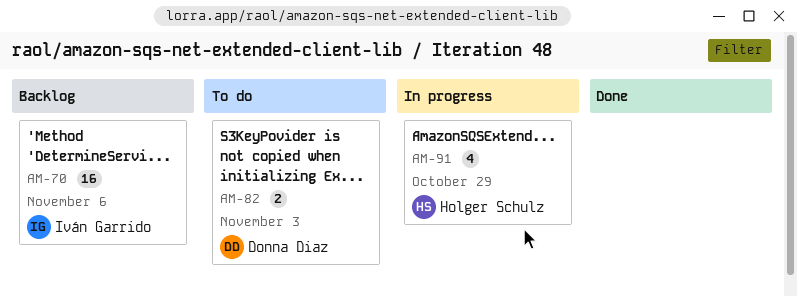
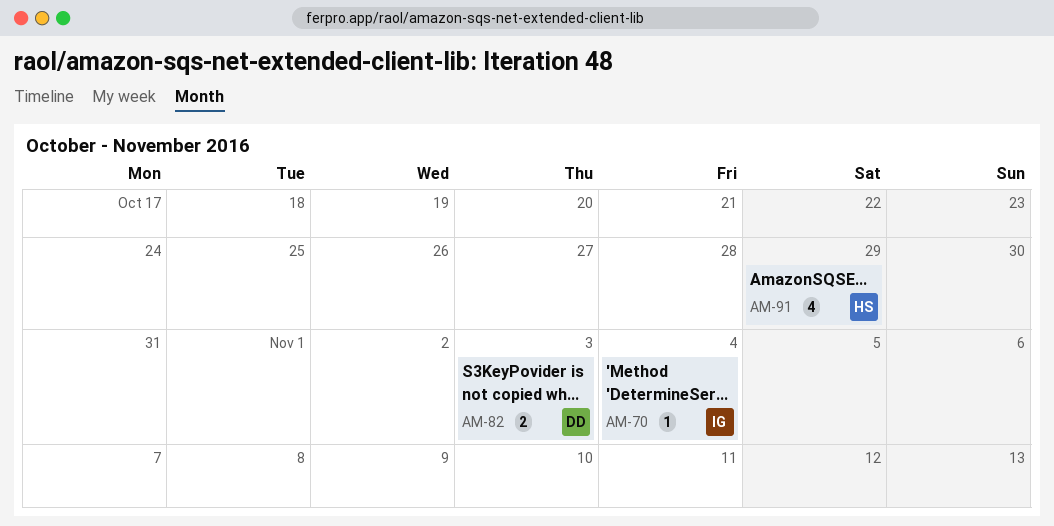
AM-70, estimate: 16 -> 1
AM-70, due: Nov 6 -> Nov 4

